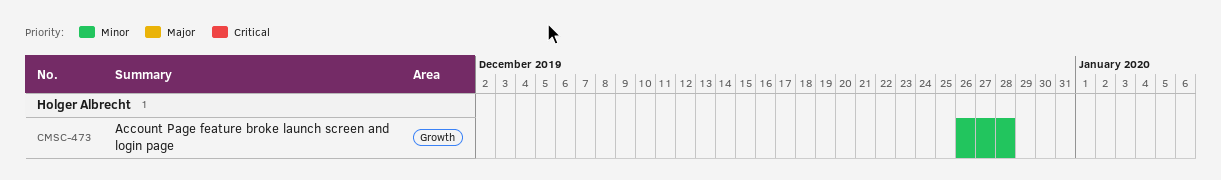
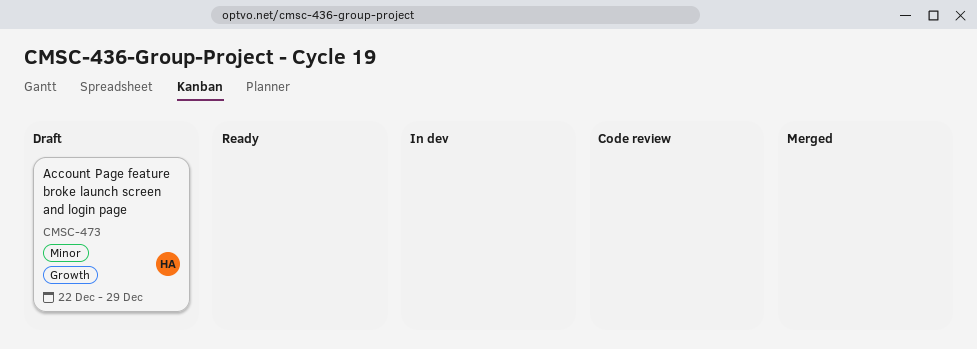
CMSC-473, start: Dec 26 -> Dec 22
CMSC-473, due: Dec 28 -> Dec 29

